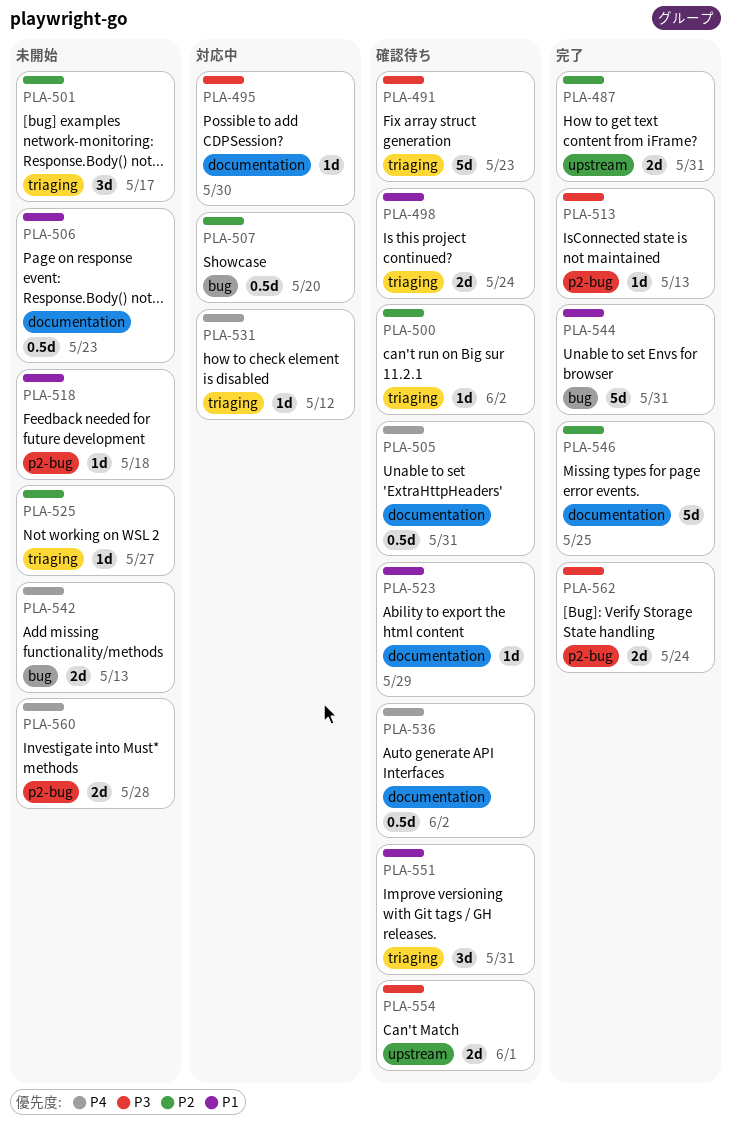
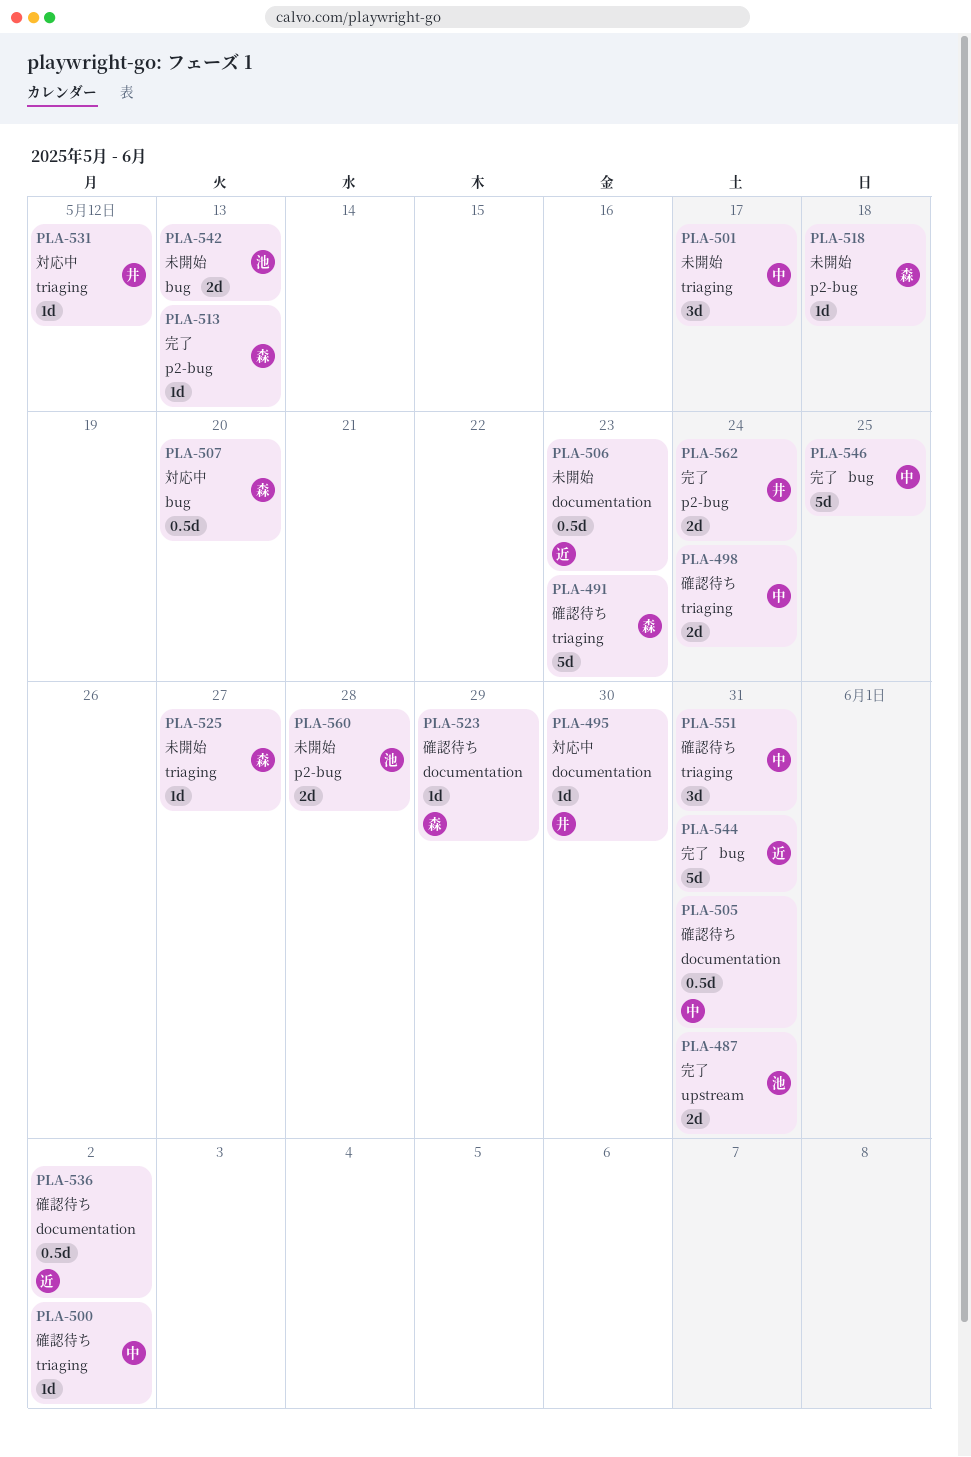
PLA-546, label: documentation -> bug
PLA-554: present -> none

